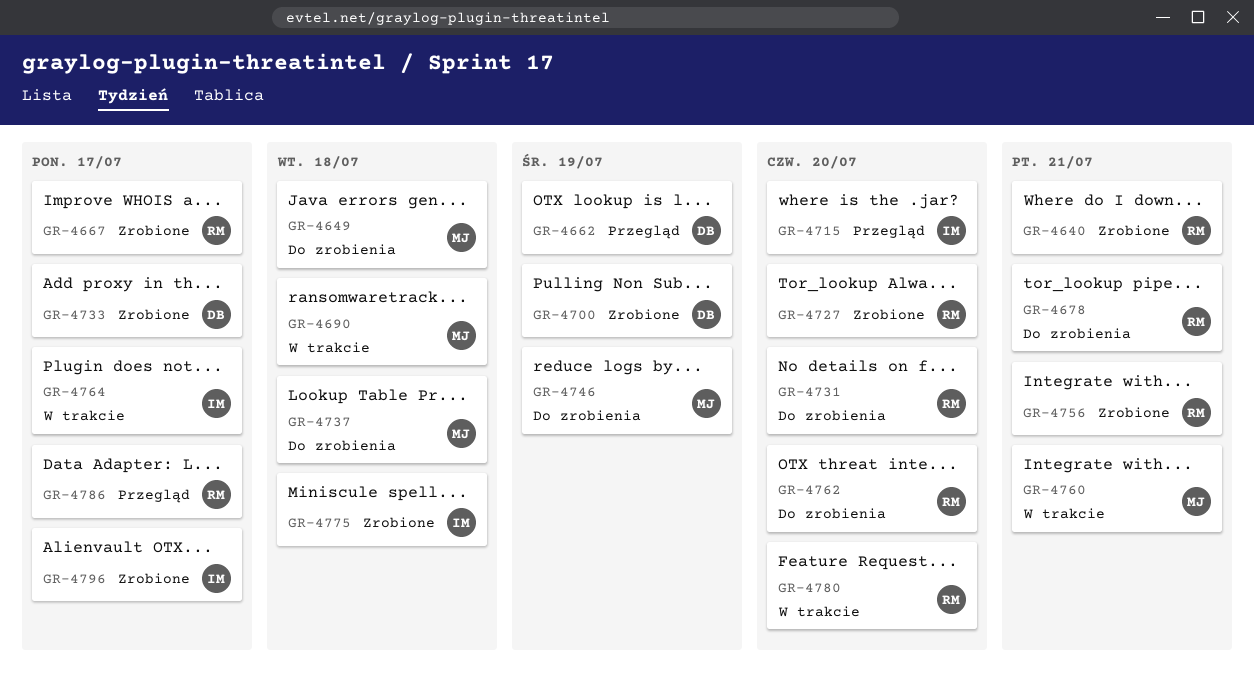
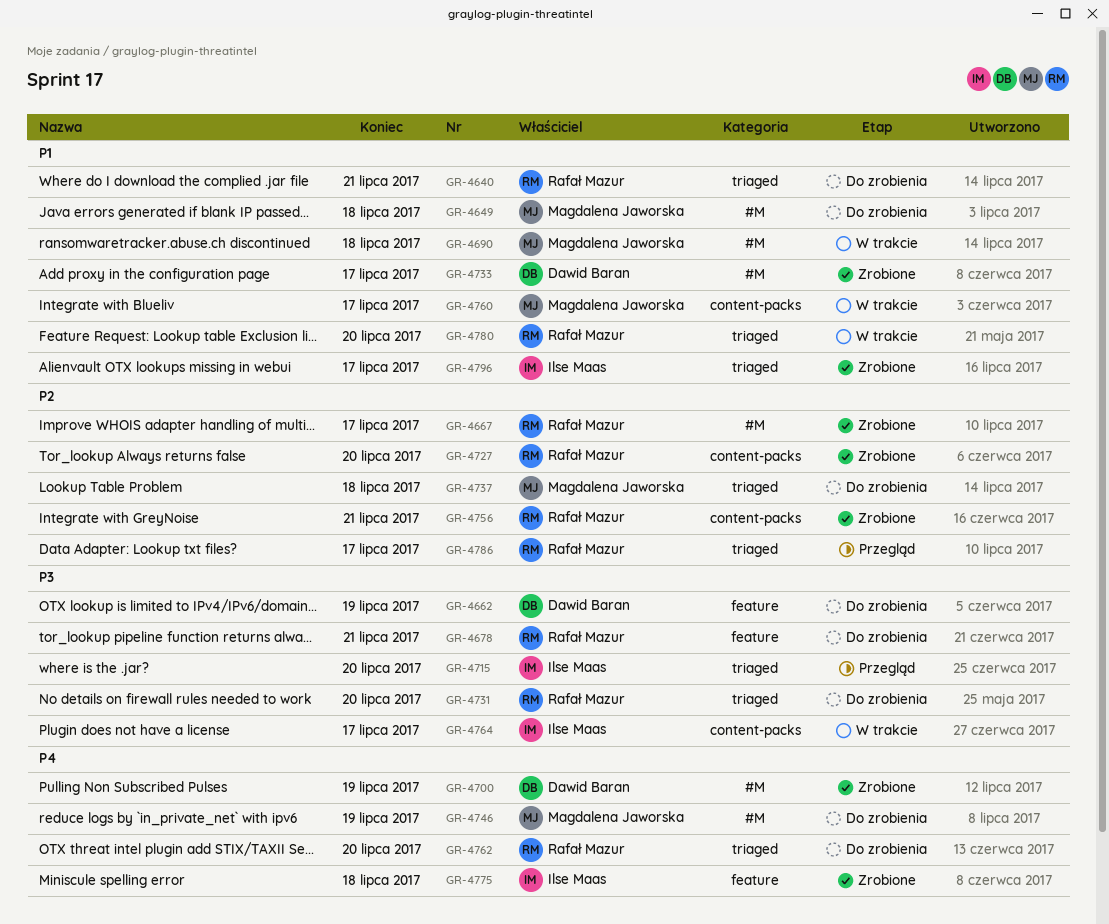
GR-4640, status: Zrobione -> Do zrobienia
GR-4662, status: Przegląd -> Do zrobienia
GR-4760, due: Jul 21 -> Jul 17

